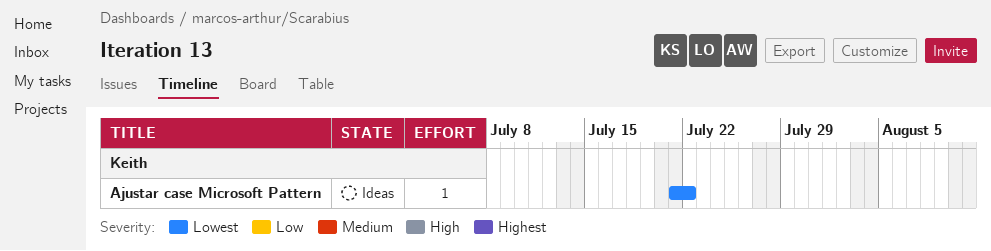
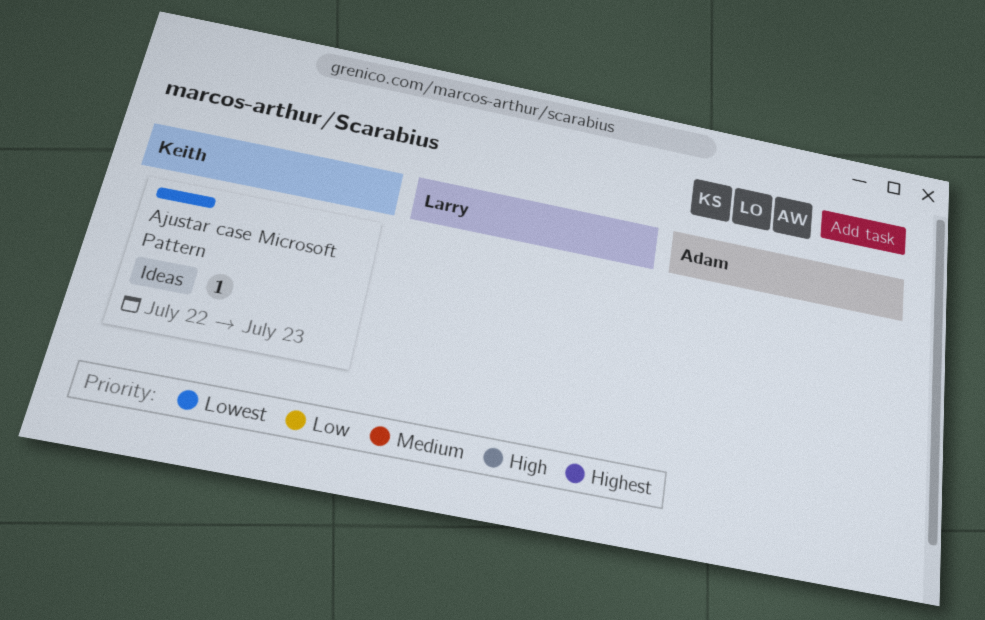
Ajustar case Microsoft Pattern, start: Jul 21 -> Jul 22
Ajustar case Microsoft Pattern, due: Jul 22 -> Jul 23

